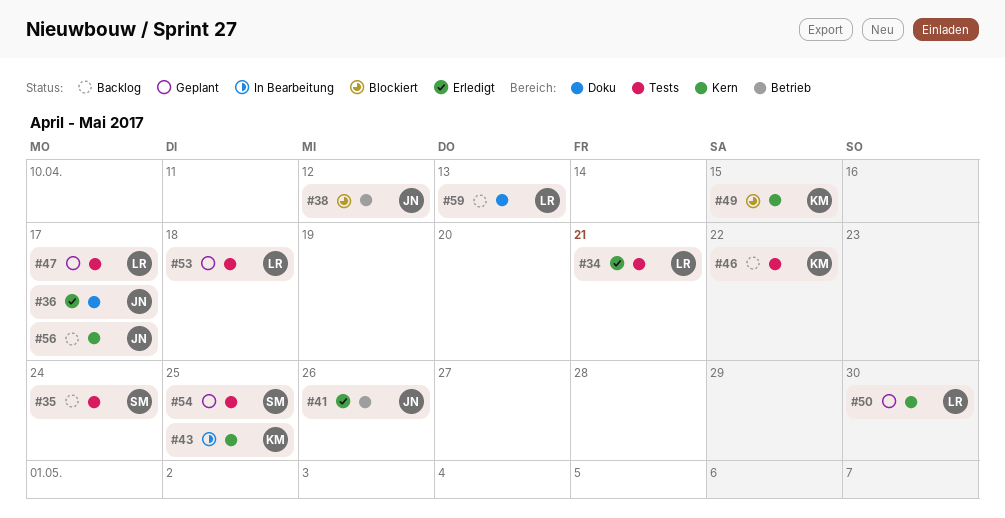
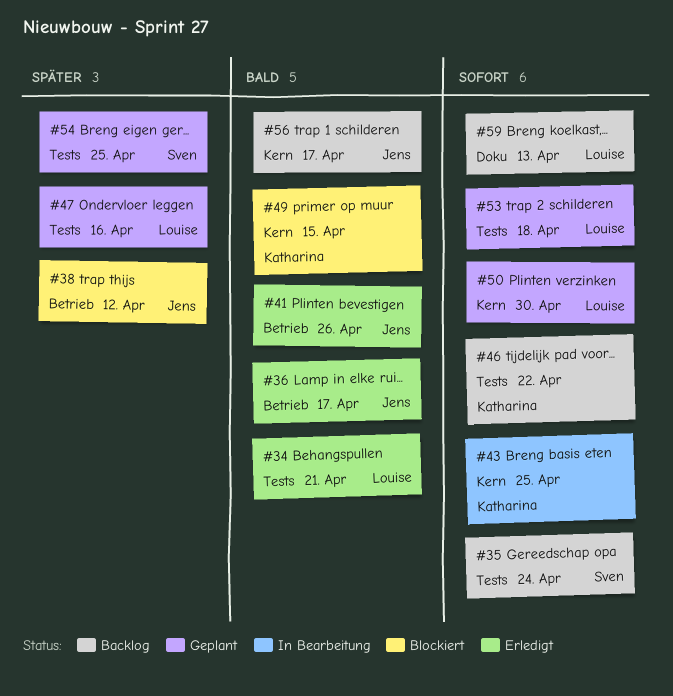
#36, label: Doku -> Betrieb
#47, due: Apr 17 -> Apr 16

